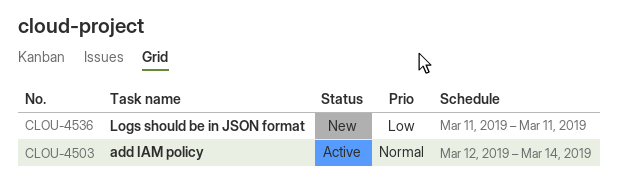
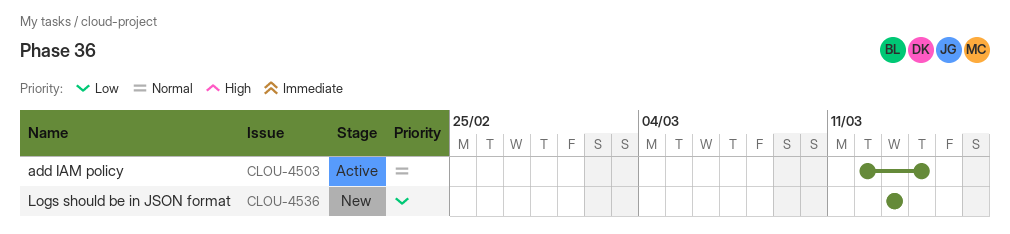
CLOU-4536, start: Mar 11 -> Mar 13
CLOU-4536, due: Mar 11 -> Mar 13

